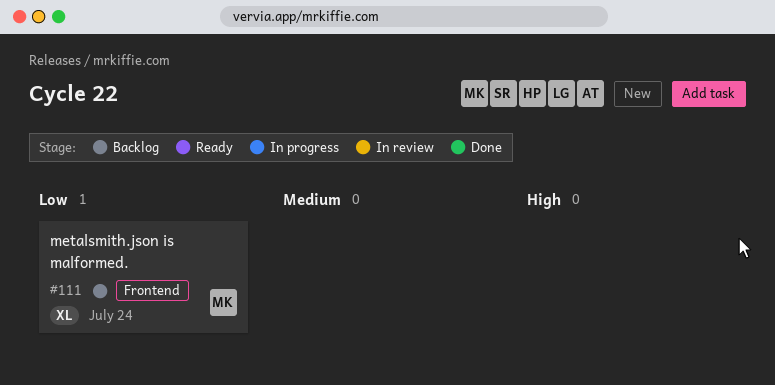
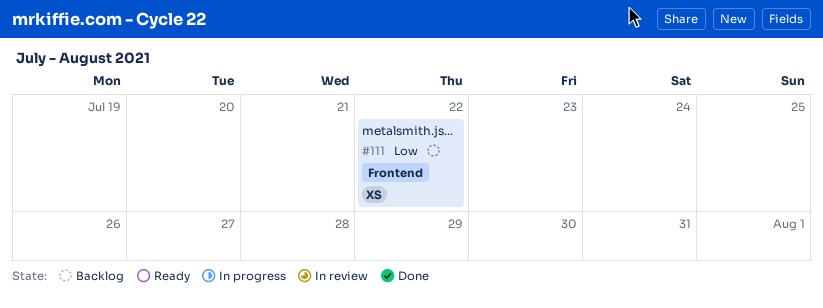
#111, estimate: XL -> XS
#111, due: Jul 24 -> Jul 22

